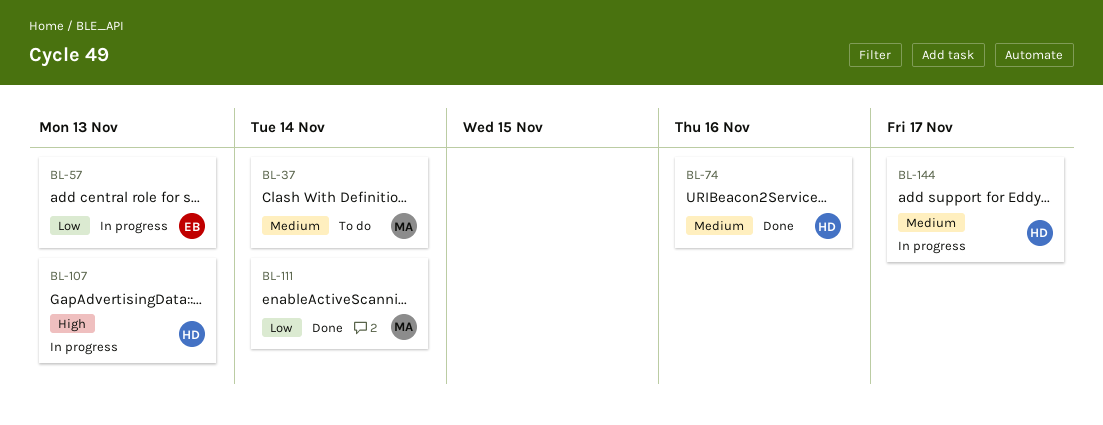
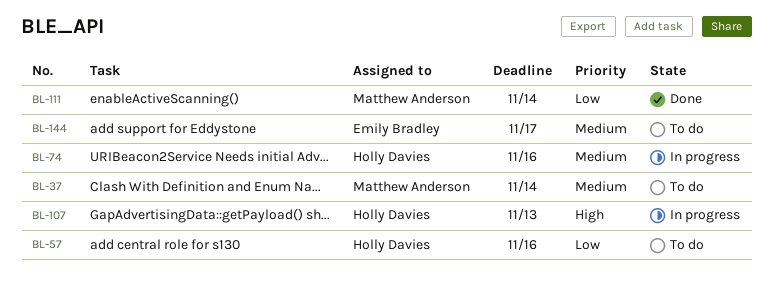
BL-57, status: In progress -> To do
BL-57, owner: Emily Bradley -> Holly Davies
BL-57, due: Nov 13 -> Nov 16
BL-74, status: Done -> In progress
BL-144, status: In progress -> To do
BL-144, owner: Holly Davies -> Emily Bradley

